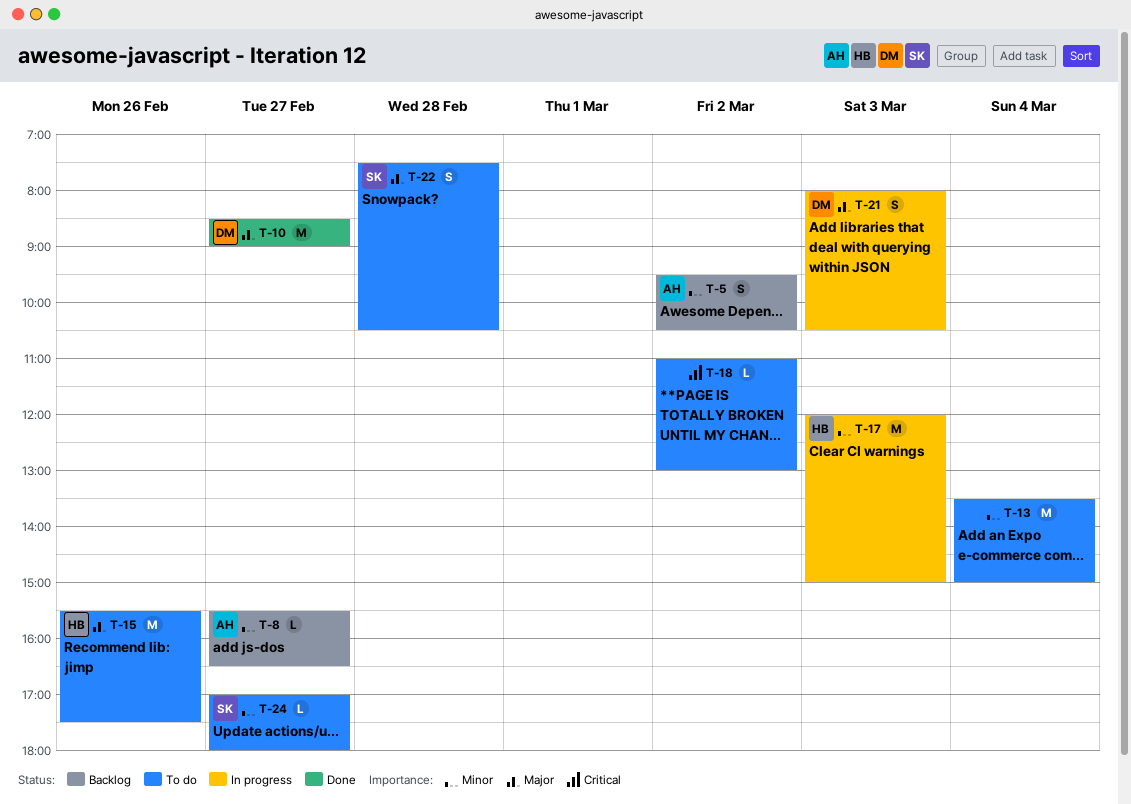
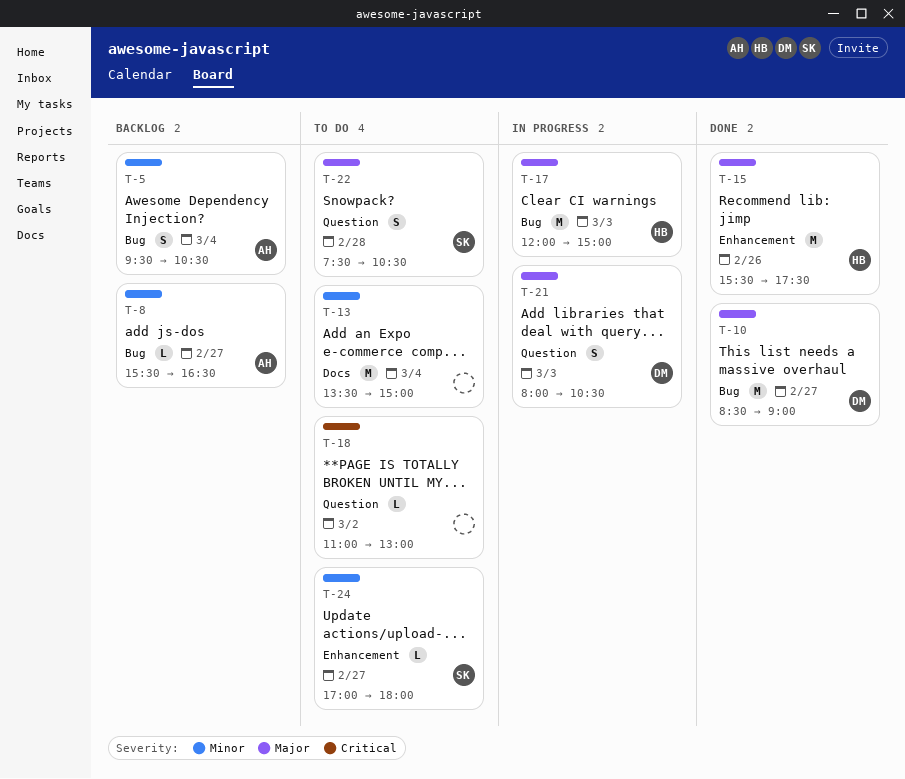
T-5, day: Mar 2 -> Mar 4
T-15, status: To do -> Done
T-17, priority: Minor -> Major

